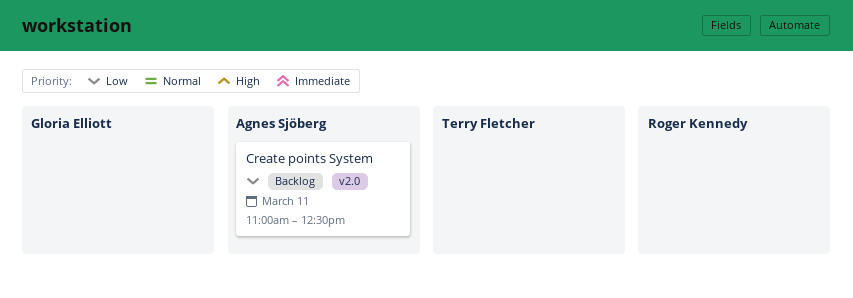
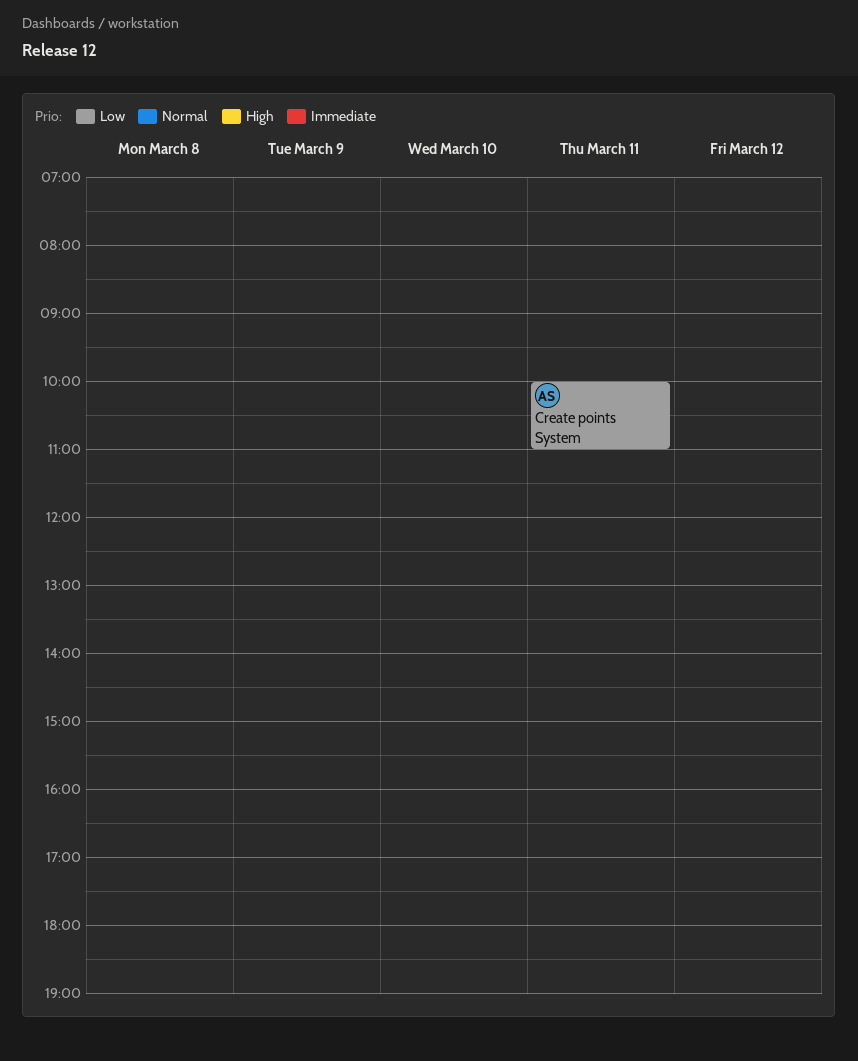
Create points System, begins: 11:00 -> 10:00
Create points System, ends: 12:30 -> 11:00

